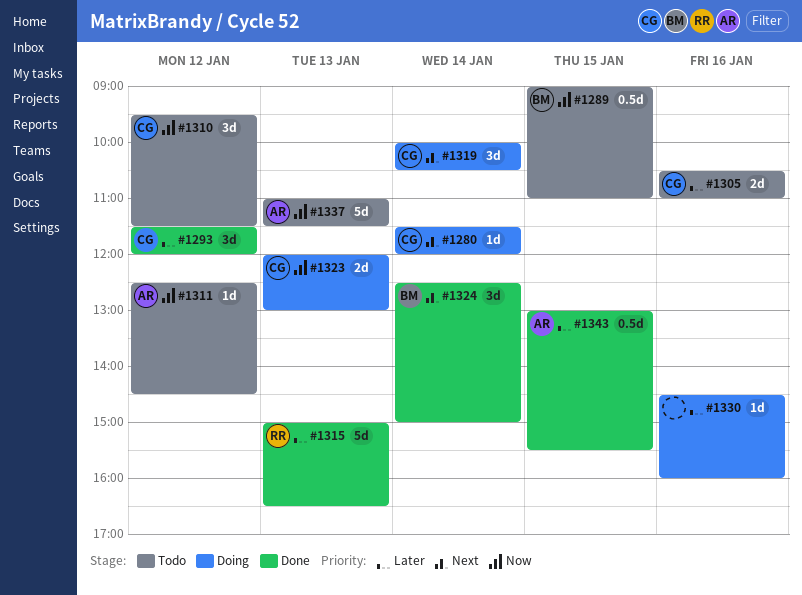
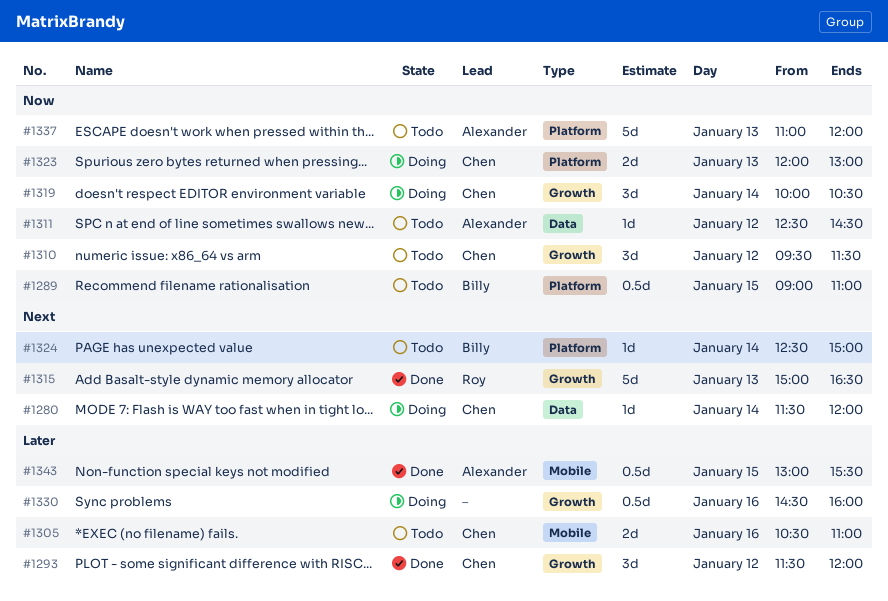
#1315, priority: Later -> Next
#1319, priority: Next -> Now
#1324, status: Done -> Todo
#1324, estimate: 3d -> 1d
#1330, estimate: 1d -> 0.5d
#1337, ends: 11:30 -> 12:00

